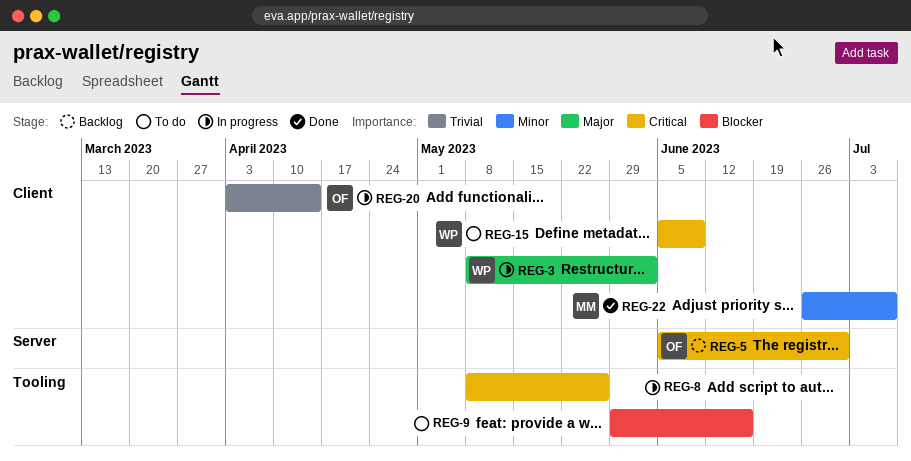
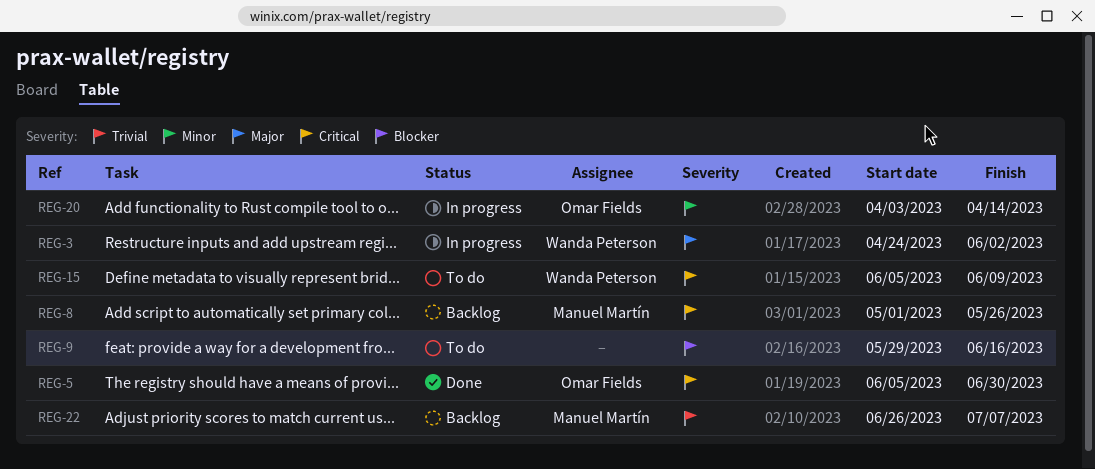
REG-3, start: May 8 -> Apr 24
REG-5, status: Backlog -> Done
REG-8, status: In progress -> Backlog
REG-8, owner: none -> Manuel Martín
REG-8, start: May 8 -> May 1
REG-20, priority: Trivial -> Minor
REG-22, status: Done -> Backlog
REG-22, priority: Minor -> Trivial

